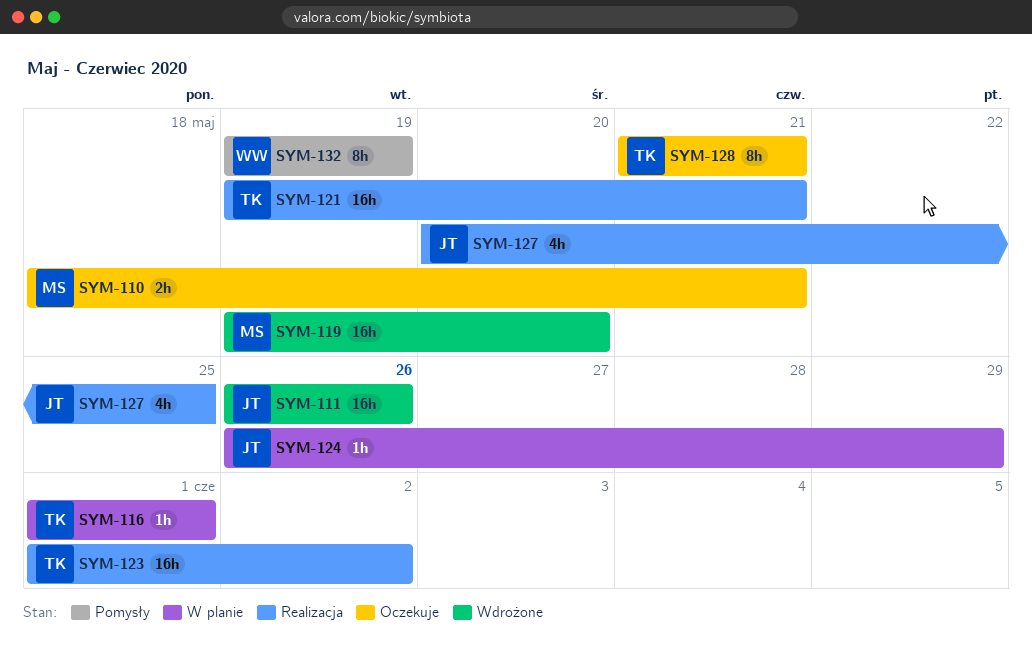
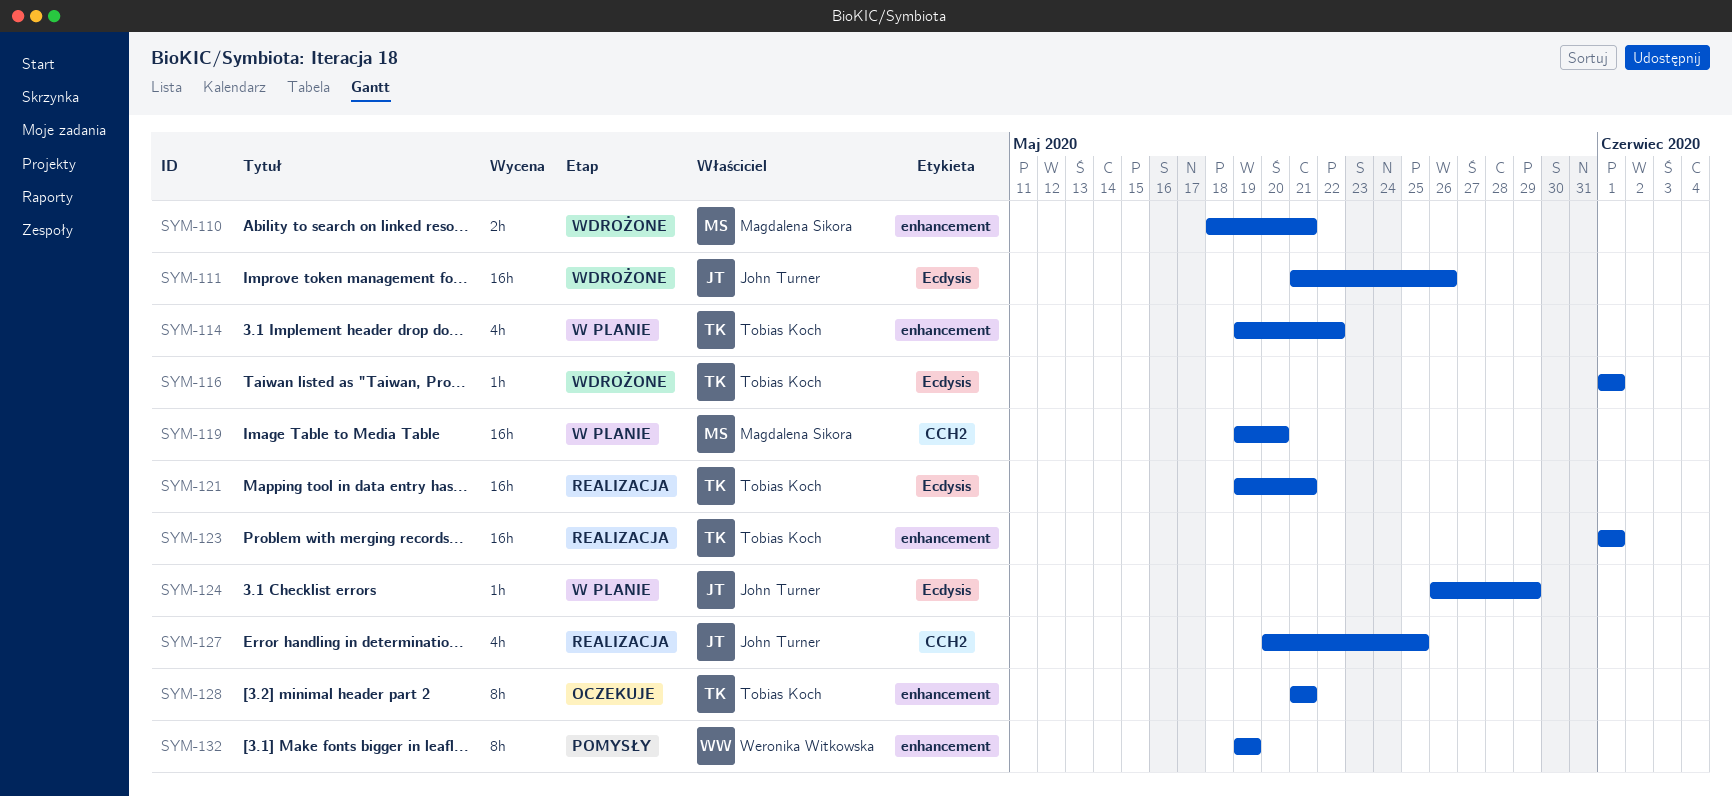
SYM-110, status: Oczekuje -> Wdrożone
SYM-111, start: May 26 -> May 21
SYM-114: none -> present
SYM-116, status: W planie -> Wdrożone
SYM-119, status: Wdrożone -> W planie
SYM-123, due: Jun 2 -> Jun 1

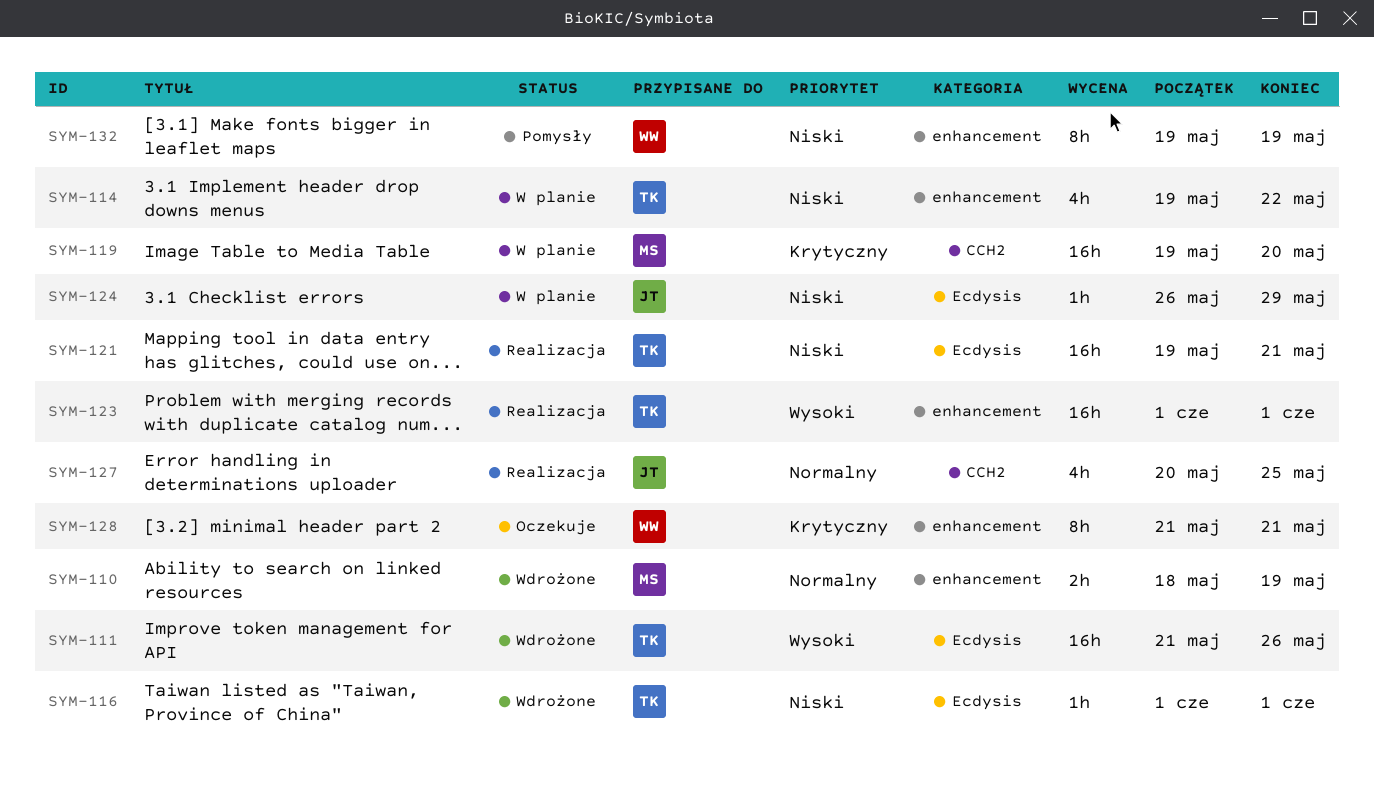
SYM-110, due: May 21 -> May 19
SYM-111, owner: John Turner -> Tobias Koch
SYM-128, owner: Tobias Koch -> Weronika Witkowska

